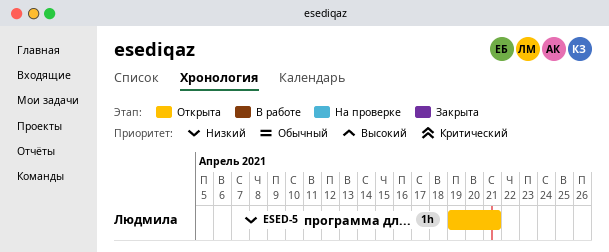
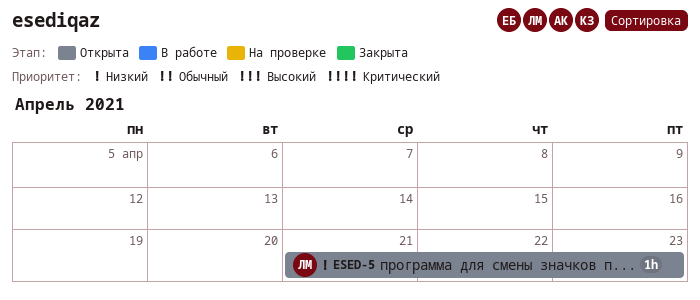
ESED-5, start: Apr 19 -> Apr 21
ESED-5, due: Apr 21 -> Apr 23

